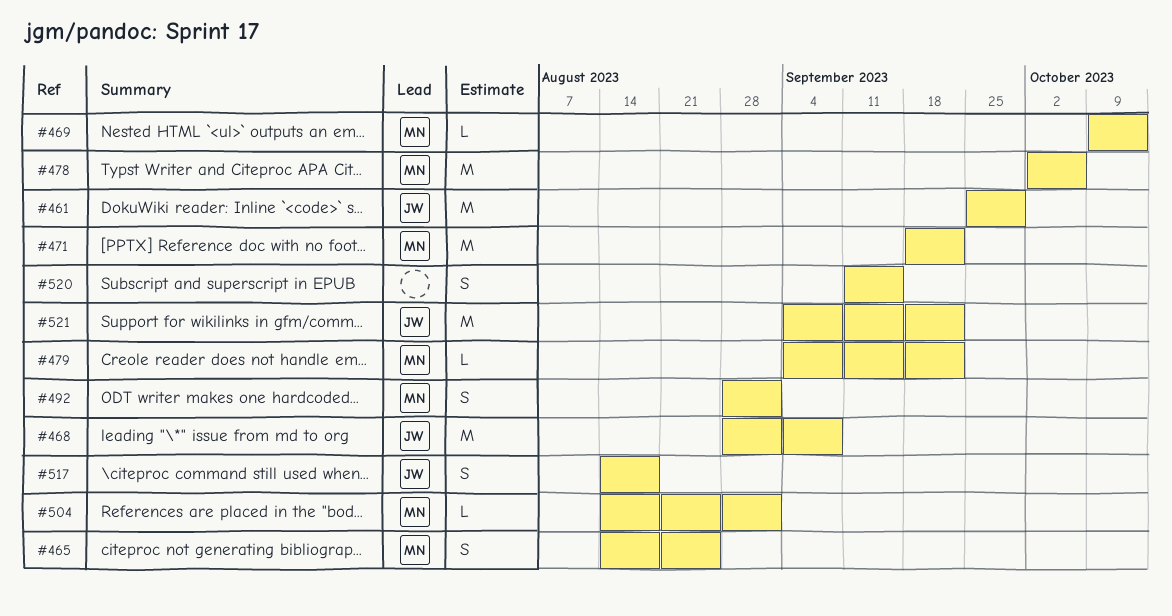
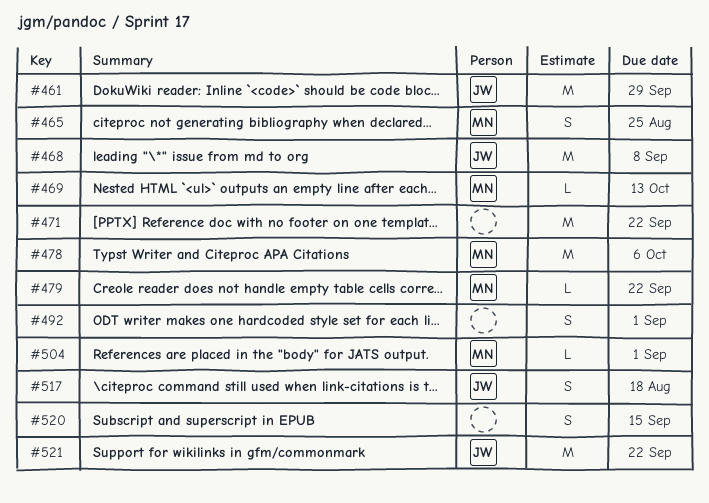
#471, owner: MN -> none
#492, owner: MN -> none

